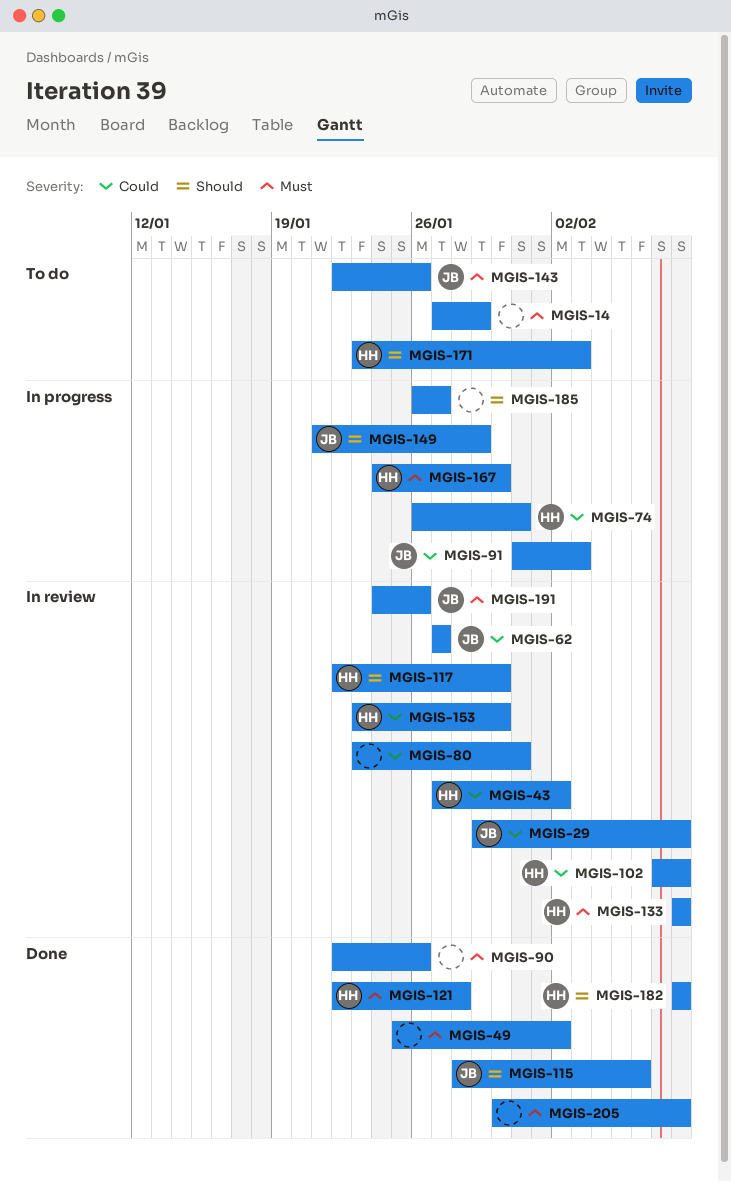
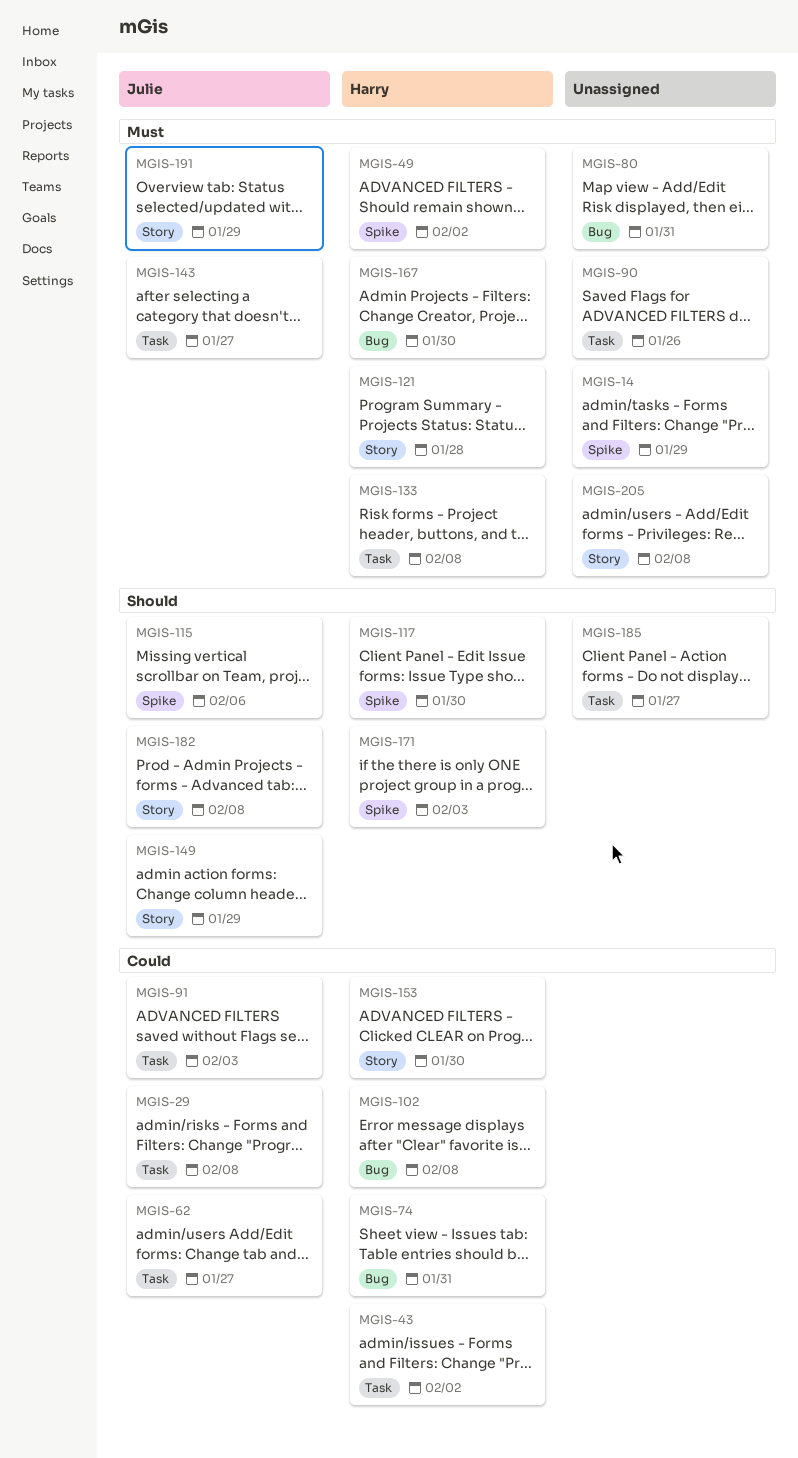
MGIS-49, owner: none -> Harry
MGIS-80, priority: Could -> Must
MGIS-143, due: Jan 26 -> Jan 27
MGIS-182, owner: Harry -> Julie
MGIS-191, due: Jan 26 -> Jan 29

